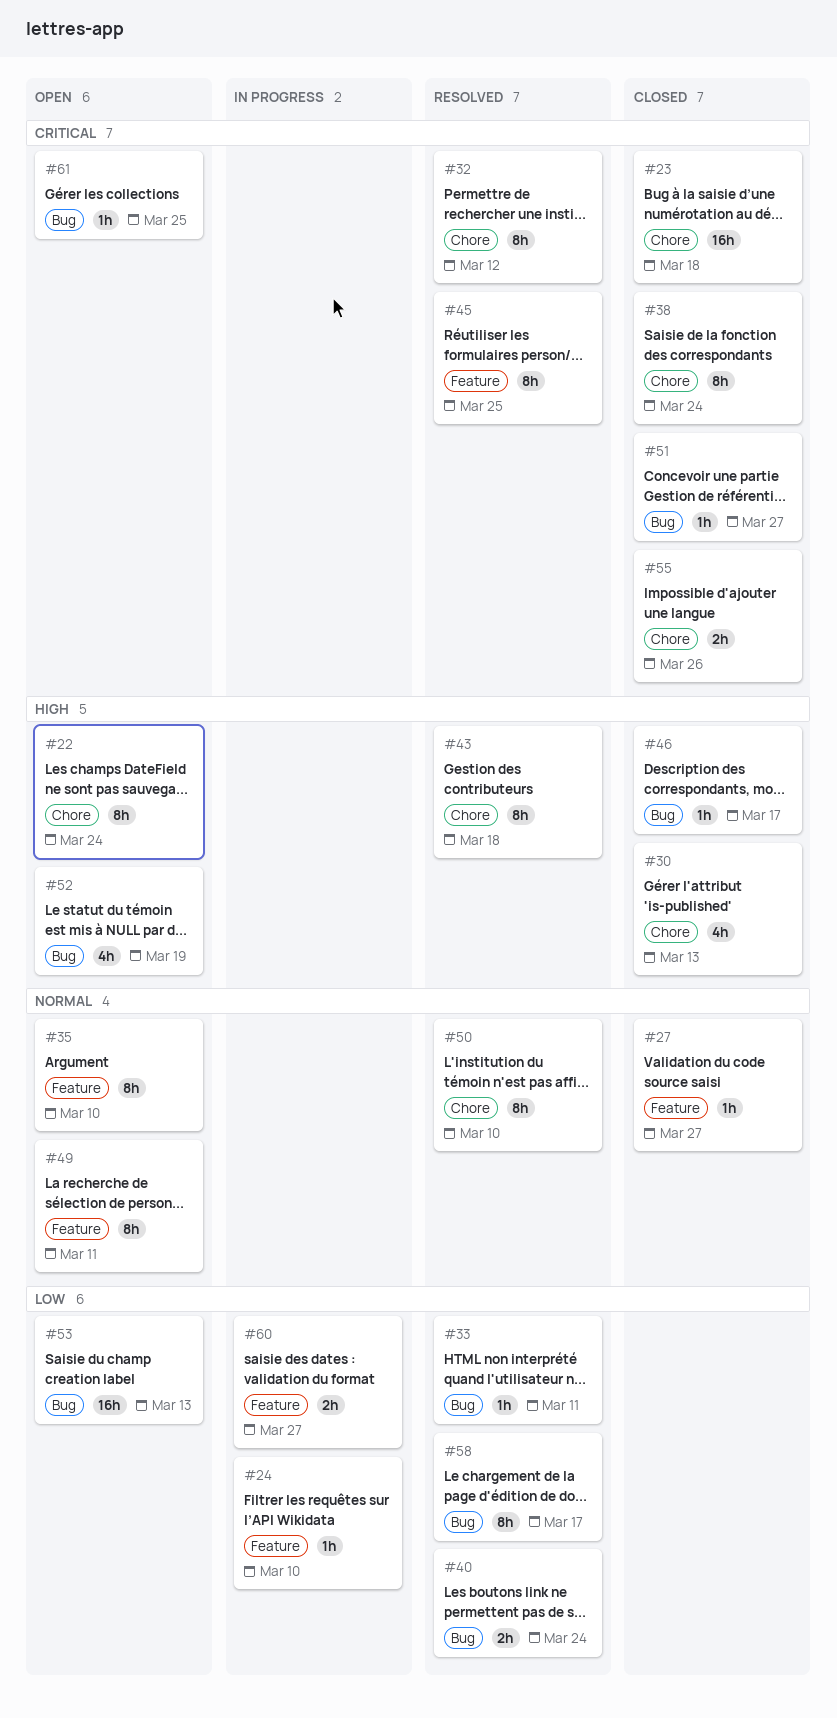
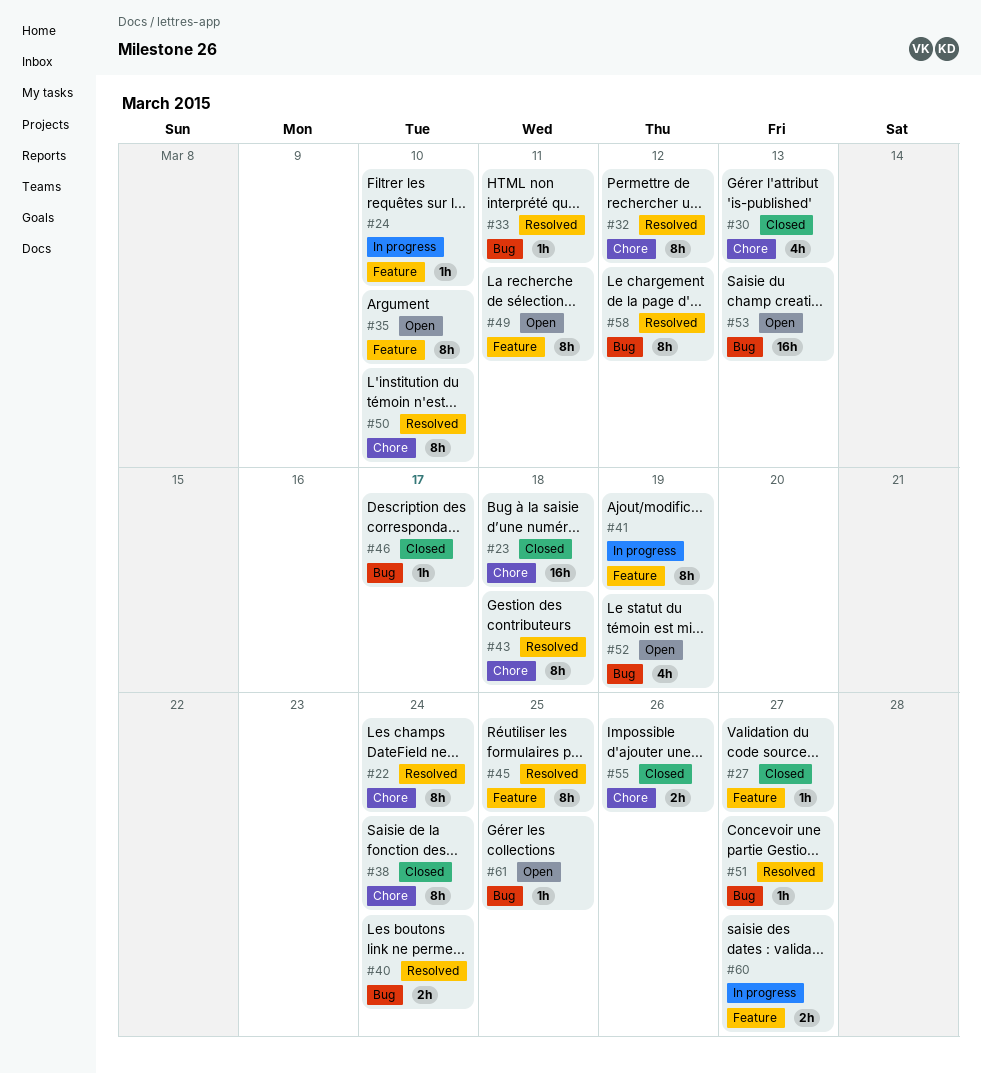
#22, status: Open -> Resolved
#41: none -> present
#51, status: Closed -> Resolved
#58, due: Mar 17 -> Mar 12

